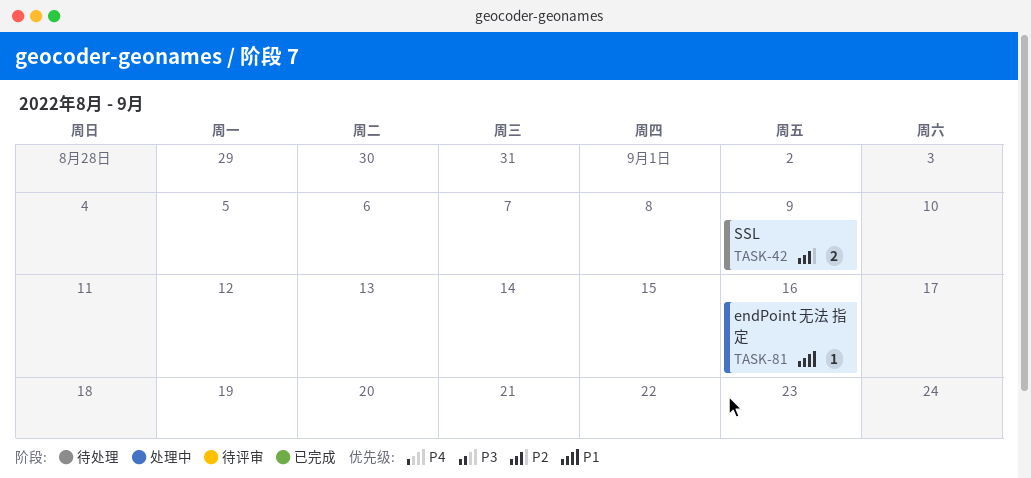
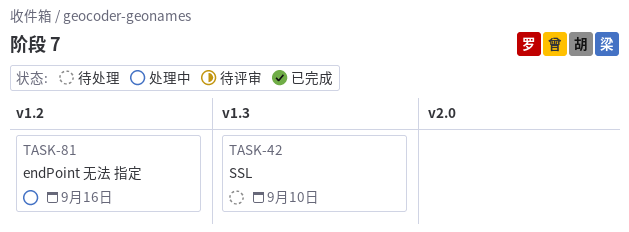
TASK-42, due: Sep 9 -> Sep 10

